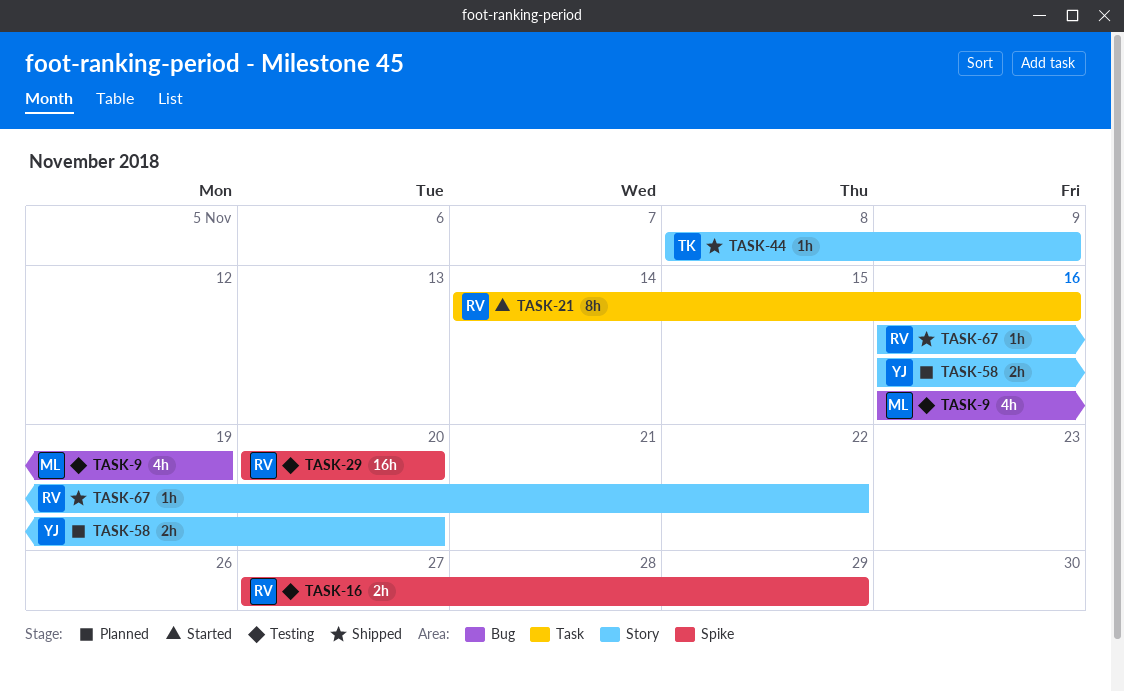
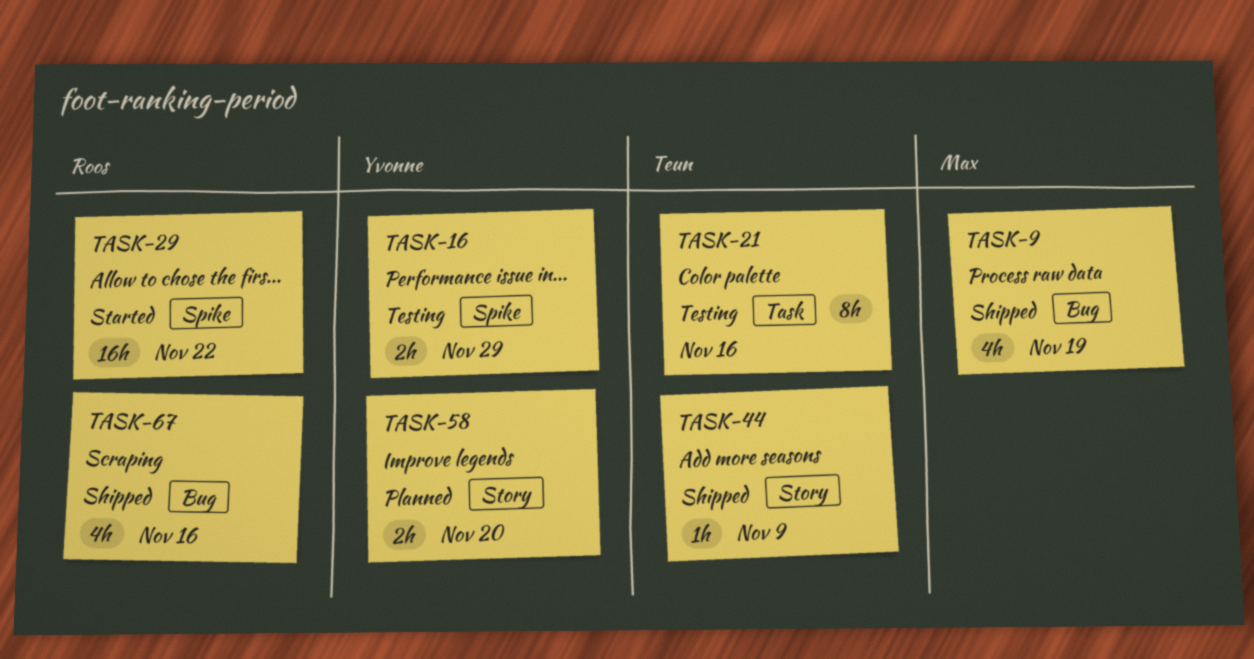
TASK-9, status: Testing -> Shipped
TASK-16, owner: Roos -> Yvonne
TASK-21, status: Started -> Testing
TASK-21, owner: Roos -> Teun
TASK-29, status: Testing -> Started
TASK-29, due: Nov 20 -> Nov 22
TASK-67, label: Story -> Bug
TASK-67, estimate: 1h -> 4h
TASK-67, due: Nov 22 -> Nov 16

